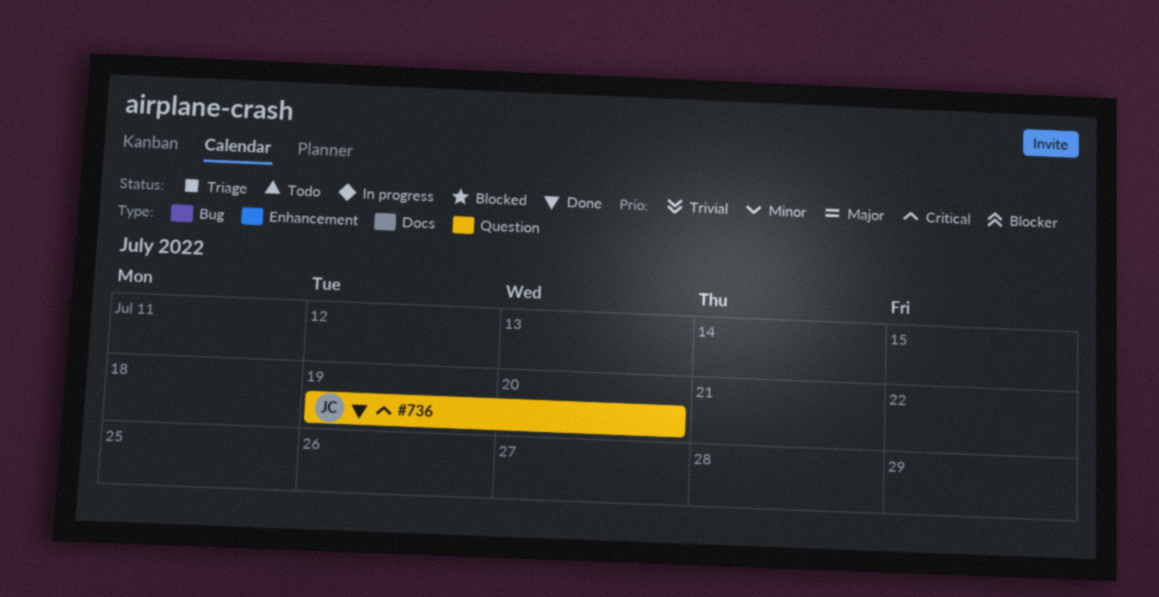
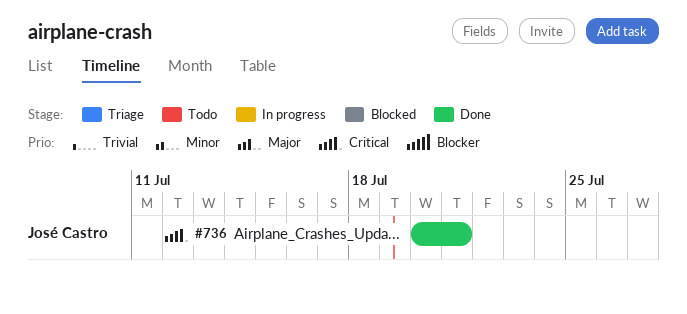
#736, start: Jul 19 -> Jul 20
#736, due: Jul 20 -> Jul 21

